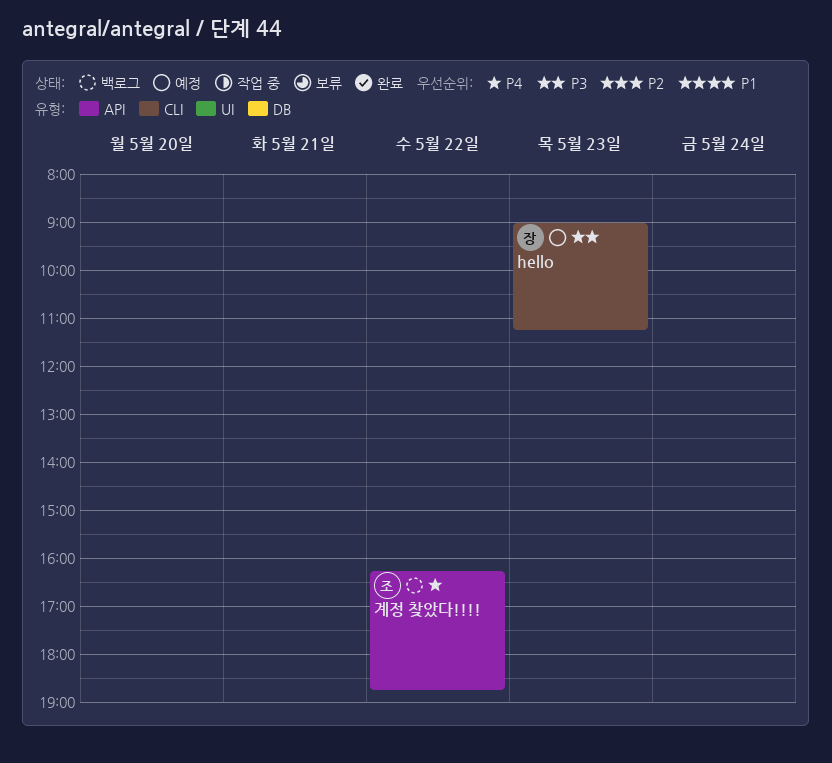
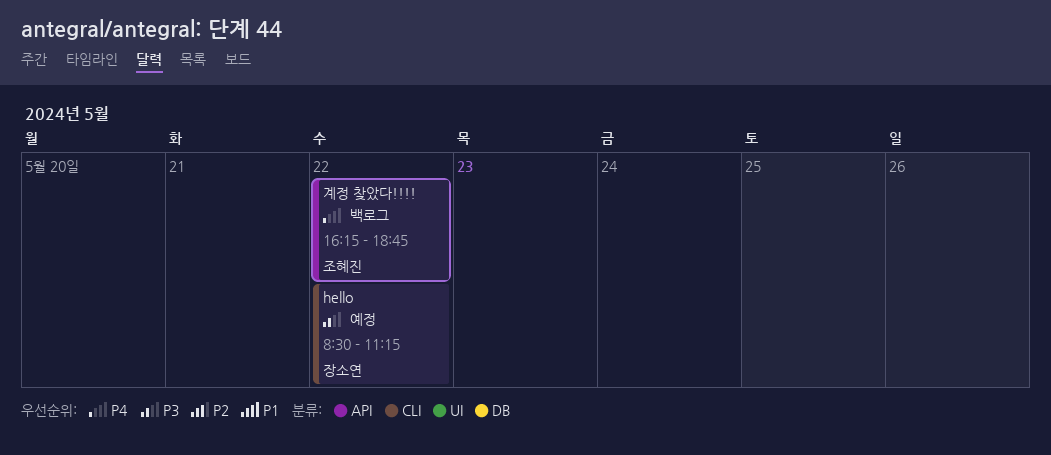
hello, day: May 23 -> May 22
hello, begins: 09:00 -> 08:30

